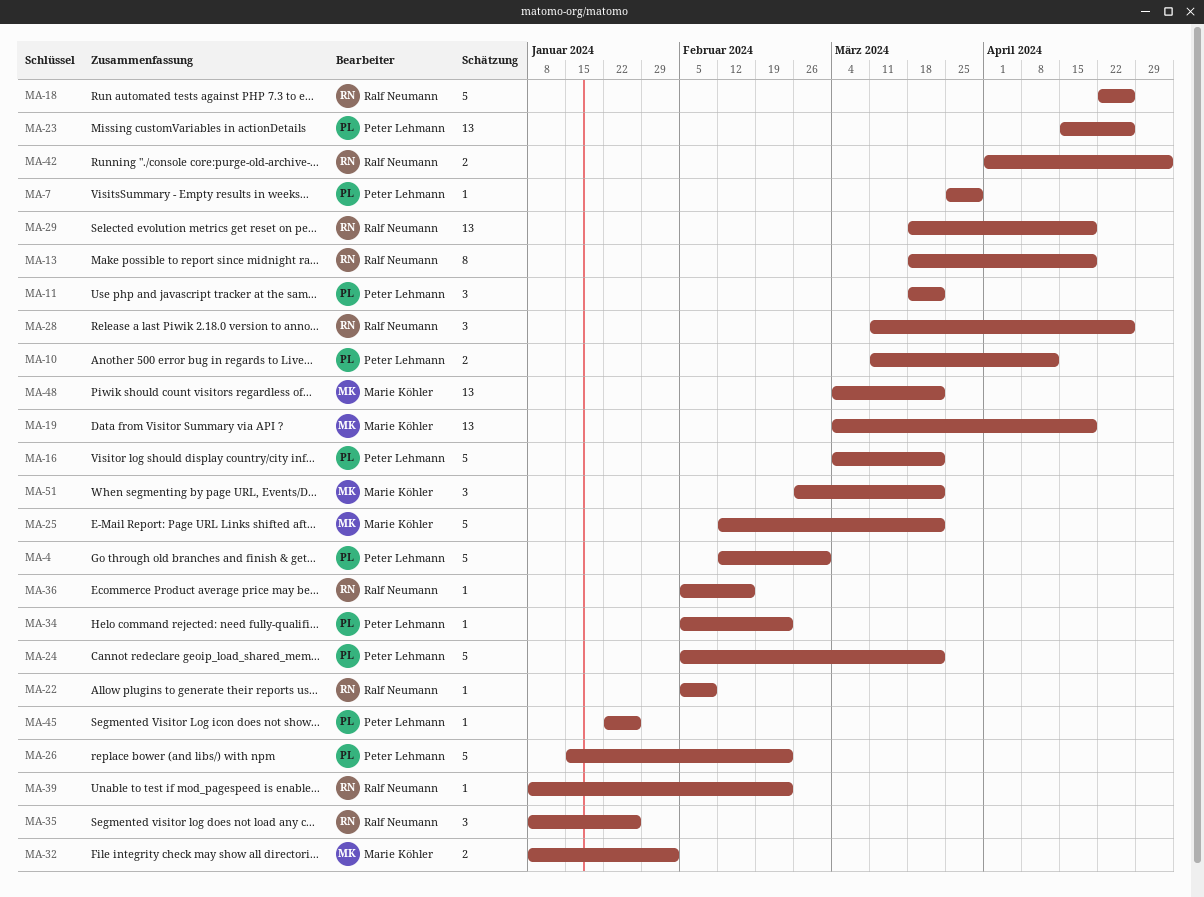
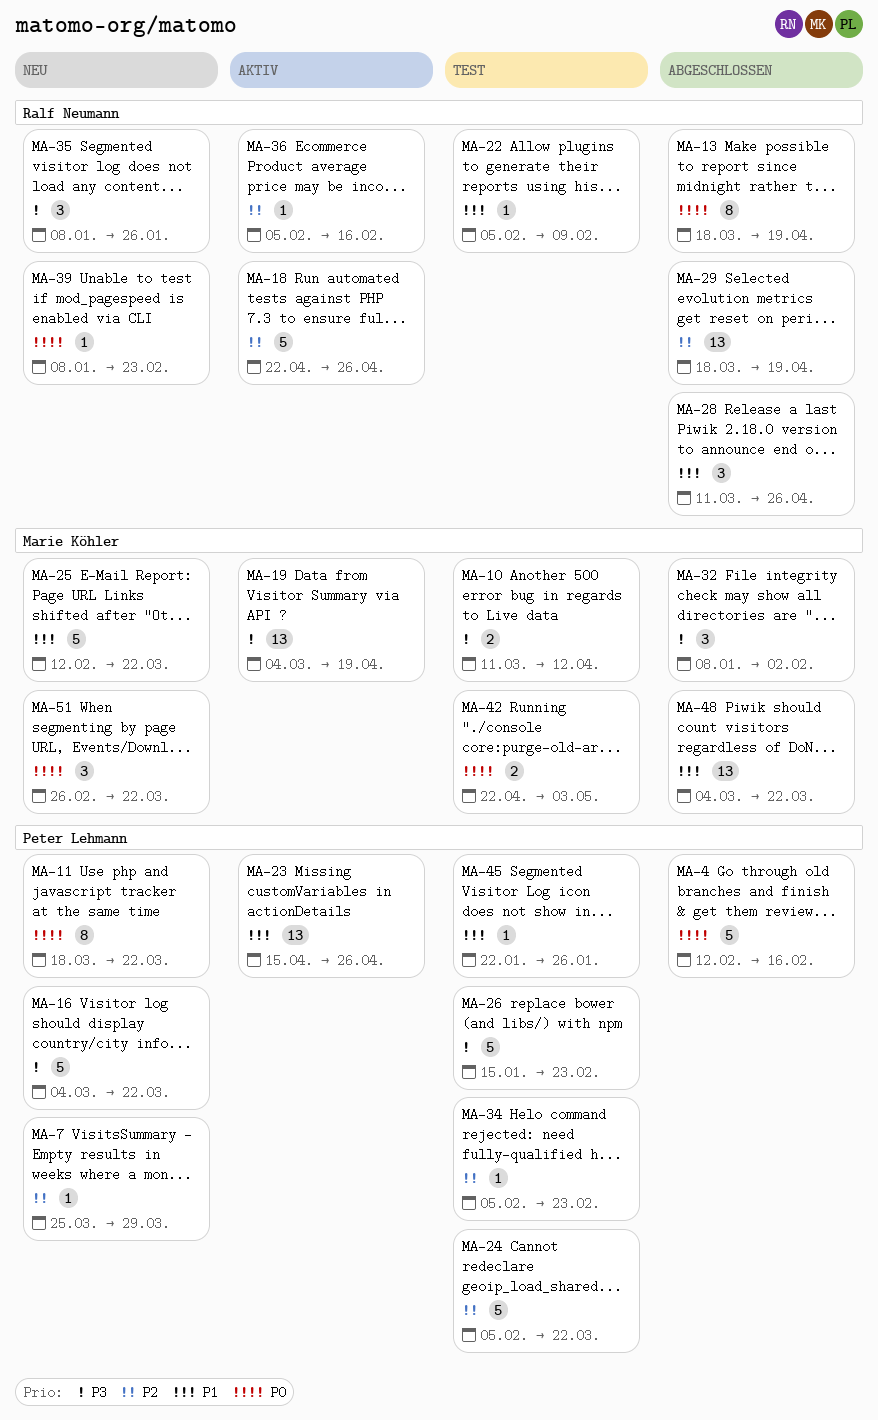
MA-4, due: Mar 1 -> Feb 16
MA-10, owner: Peter Lehmann -> Marie Köhler
MA-11, estimate: 3 -> 8
MA-32, estimate: 2 -> 3
MA-42, owner: Ralf Neumann -> Marie Köhler
MA-42, start: Apr 1 -> Apr 22

